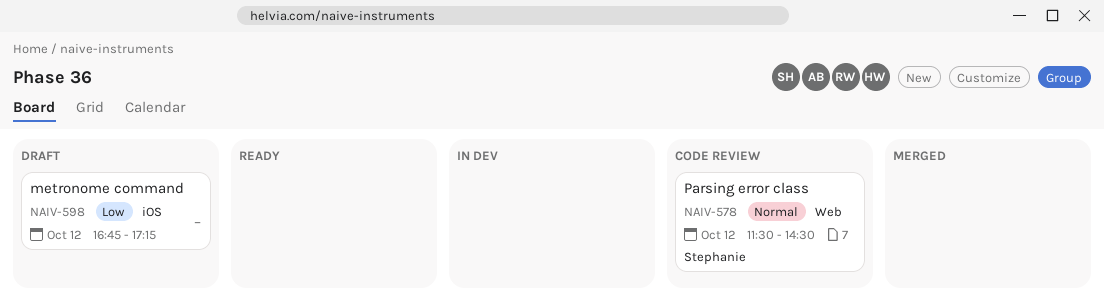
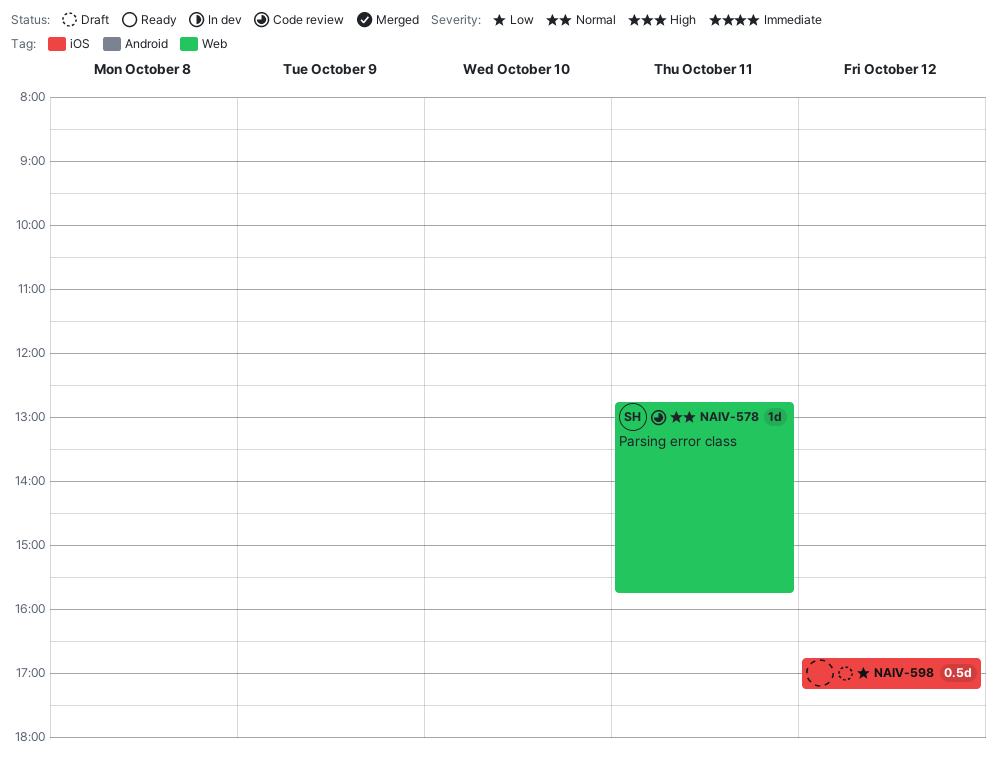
NAIV-578, day: Oct 12 -> Oct 11
NAIV-578, begins: 11:30 -> 12:45
NAIV-578, ends: 14:30 -> 15:45

